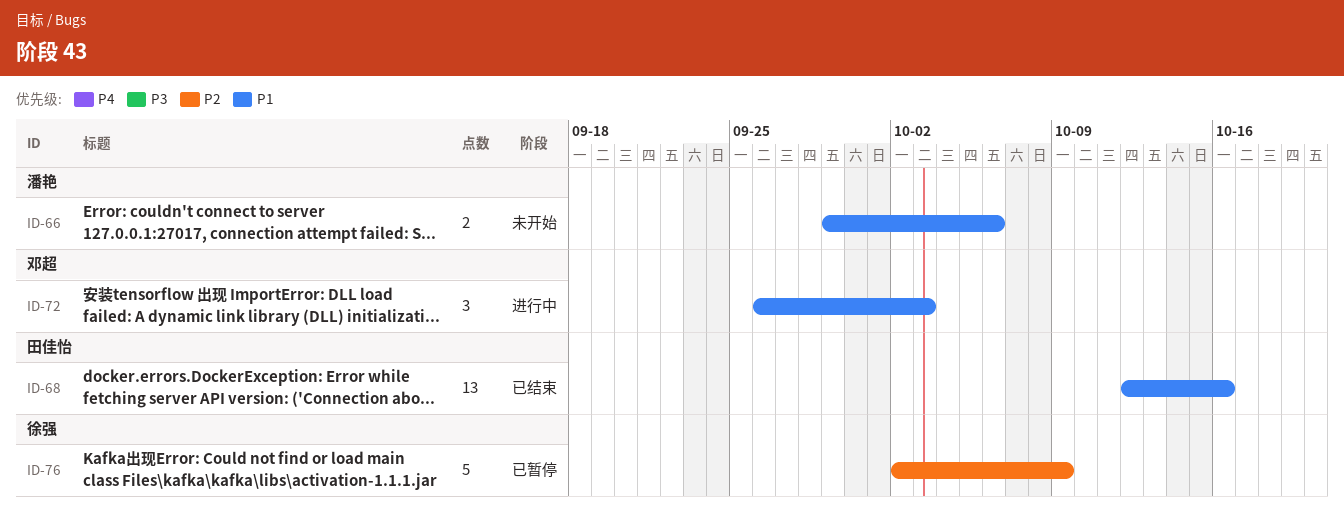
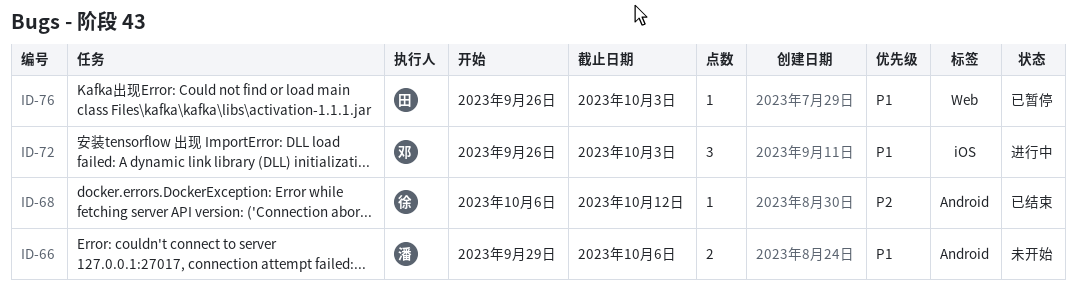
ID-68, owner: 田佳怡 -> 徐强
ID-68, priority: P1 -> P2
ID-68, estimate: 13 -> 1
ID-68, start: Oct 12 -> Oct 6
ID-68, due: Oct 16 -> Oct 12
ID-76, owner: 徐强 -> 田佳怡
ID-76, priority: P2 -> P1
ID-76, estimate: 5 -> 1
ID-76, start: Oct 2 -> Sep 26
ID-76, due: Oct 9 -> Oct 3

